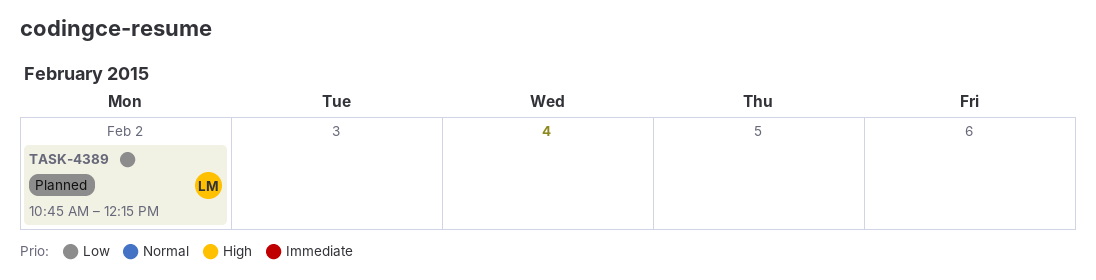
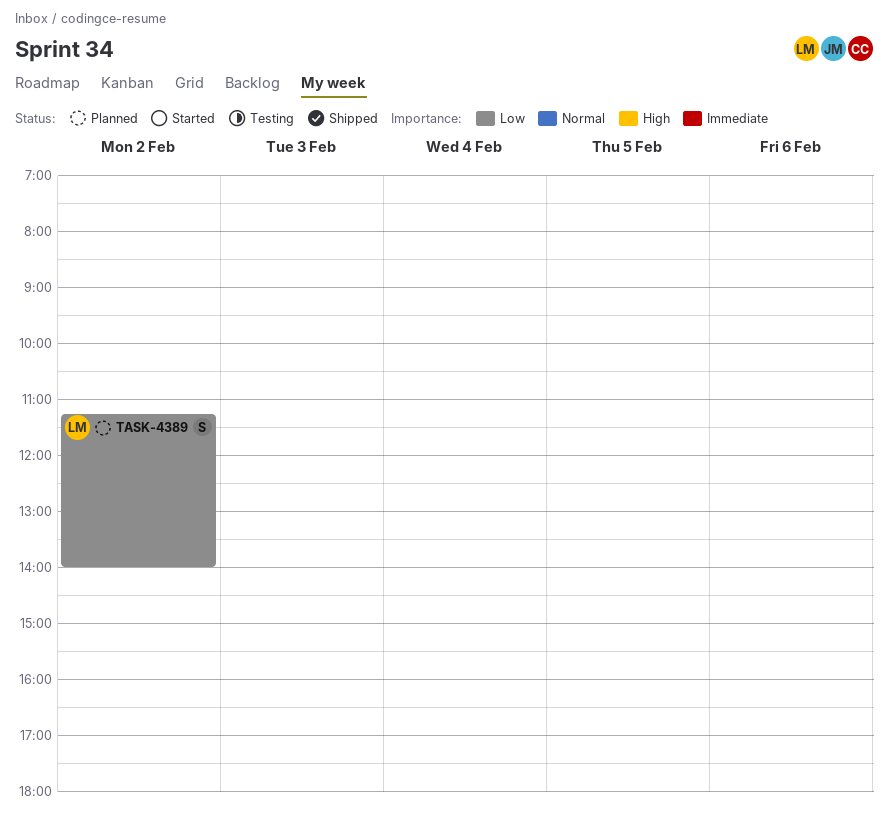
TASK-4389, begins: 10:45 -> 11:15
TASK-4389, ends: 12:15 -> 14:00

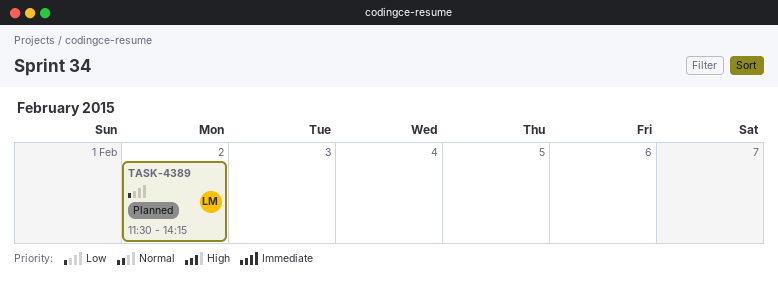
TASK-4389, begins: 11:15 -> 11:30
TASK-4389, ends: 14:00 -> 14:15

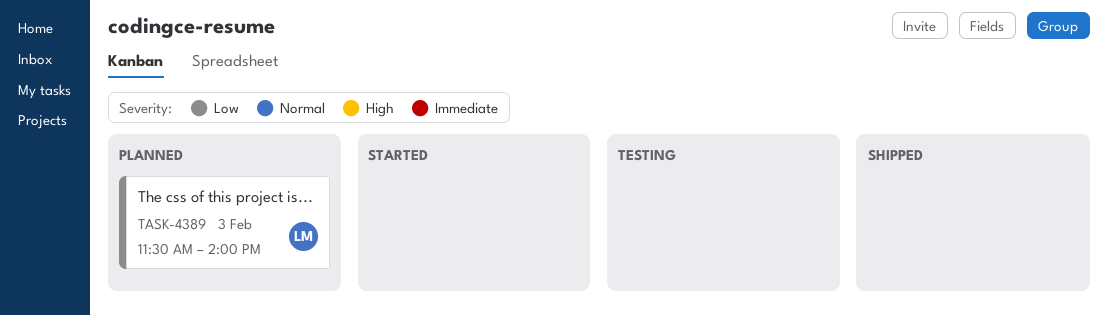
TASK-4389, day: Feb 2 -> Feb 3
TASK-4389, ends: 14:15 -> 14:00

